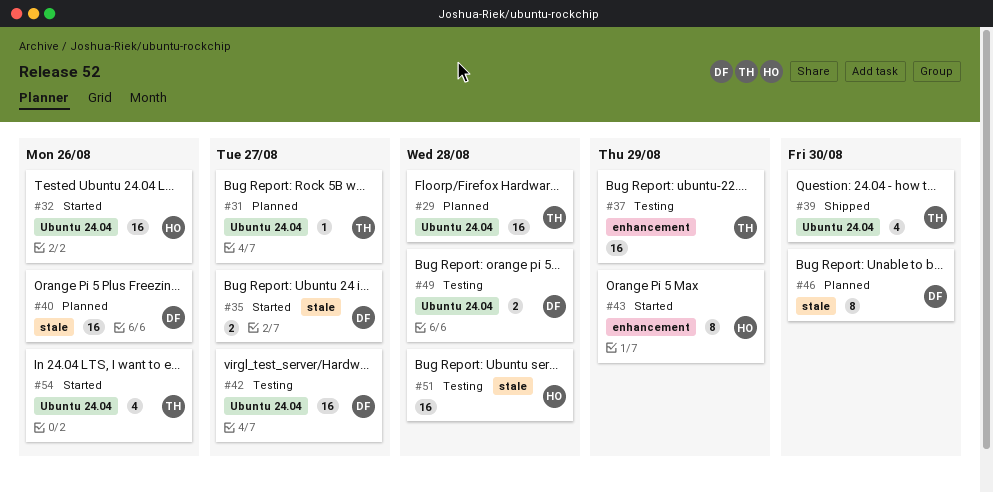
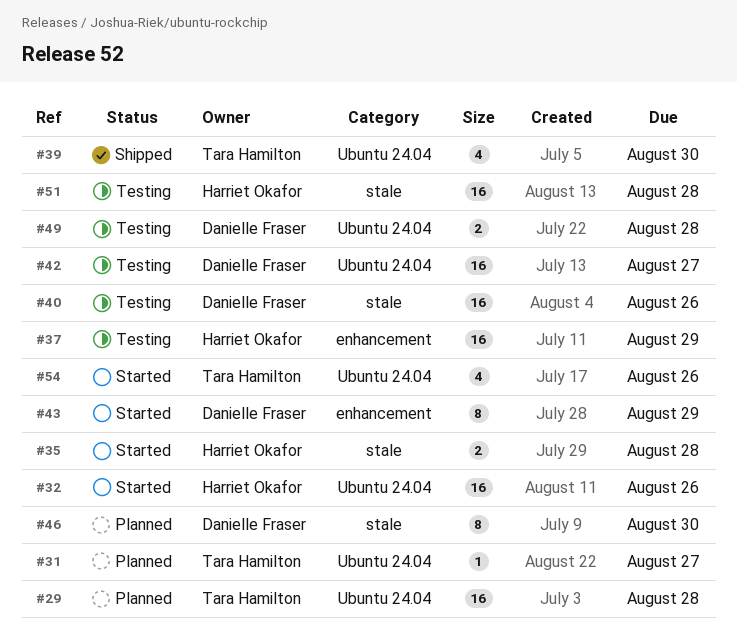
#35, owner: Danielle Fraser -> Harriet Okafor
#35, due: Aug 27 -> Aug 28
#37, owner: Tara Hamilton -> Harriet Okafor
#40, status: Planned -> Testing
#43, owner: Harriet Okafor -> Danielle Fraser

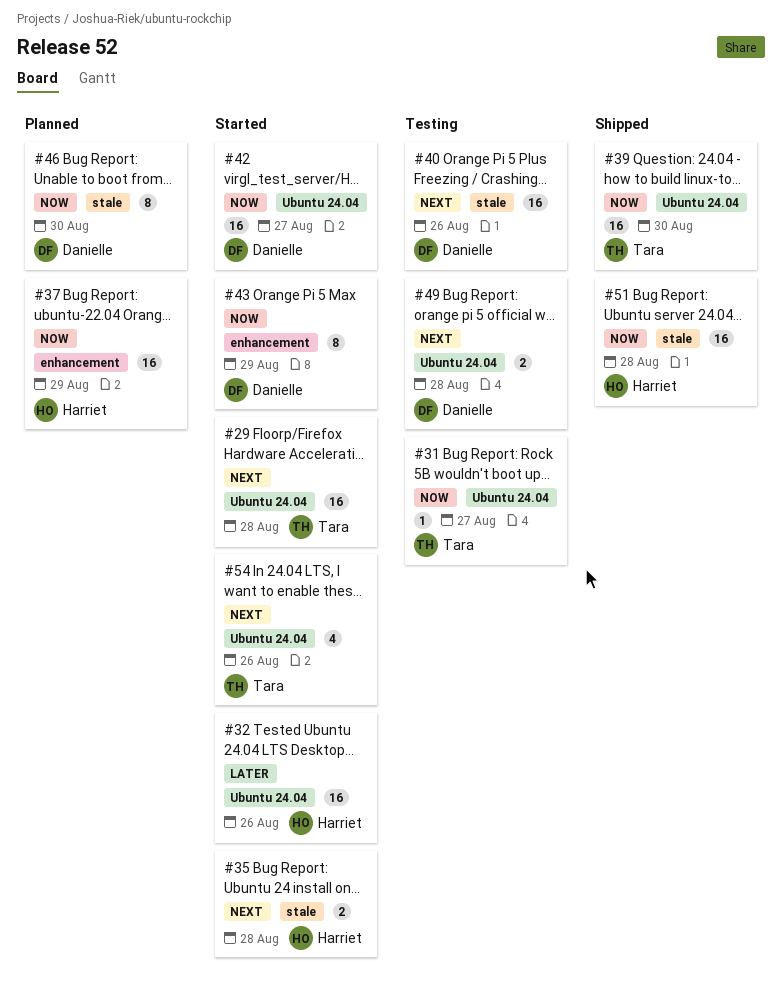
#29, status: Planned -> Started
#31, status: Planned -> Testing
#37, status: Testing -> Planned
#39, estimate: 4 -> 16
#42, status: Testing -> Started
#51, status: Testing -> Shipped

